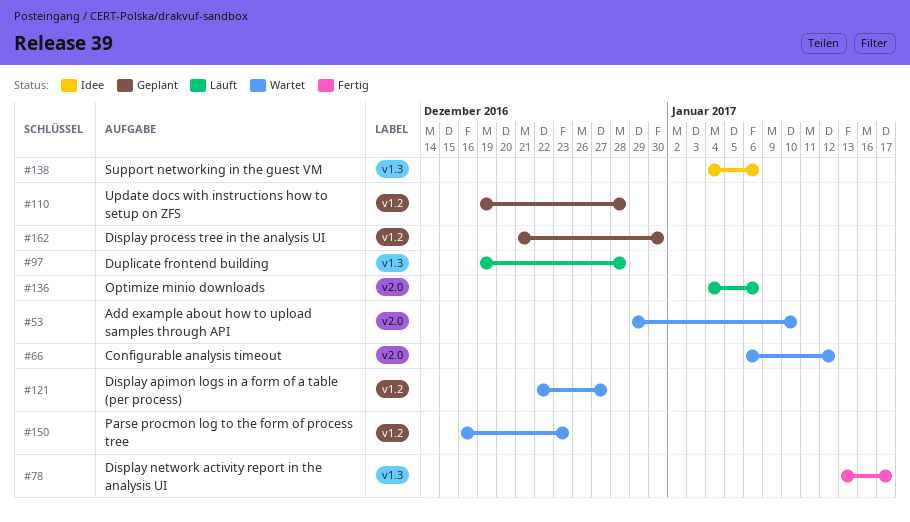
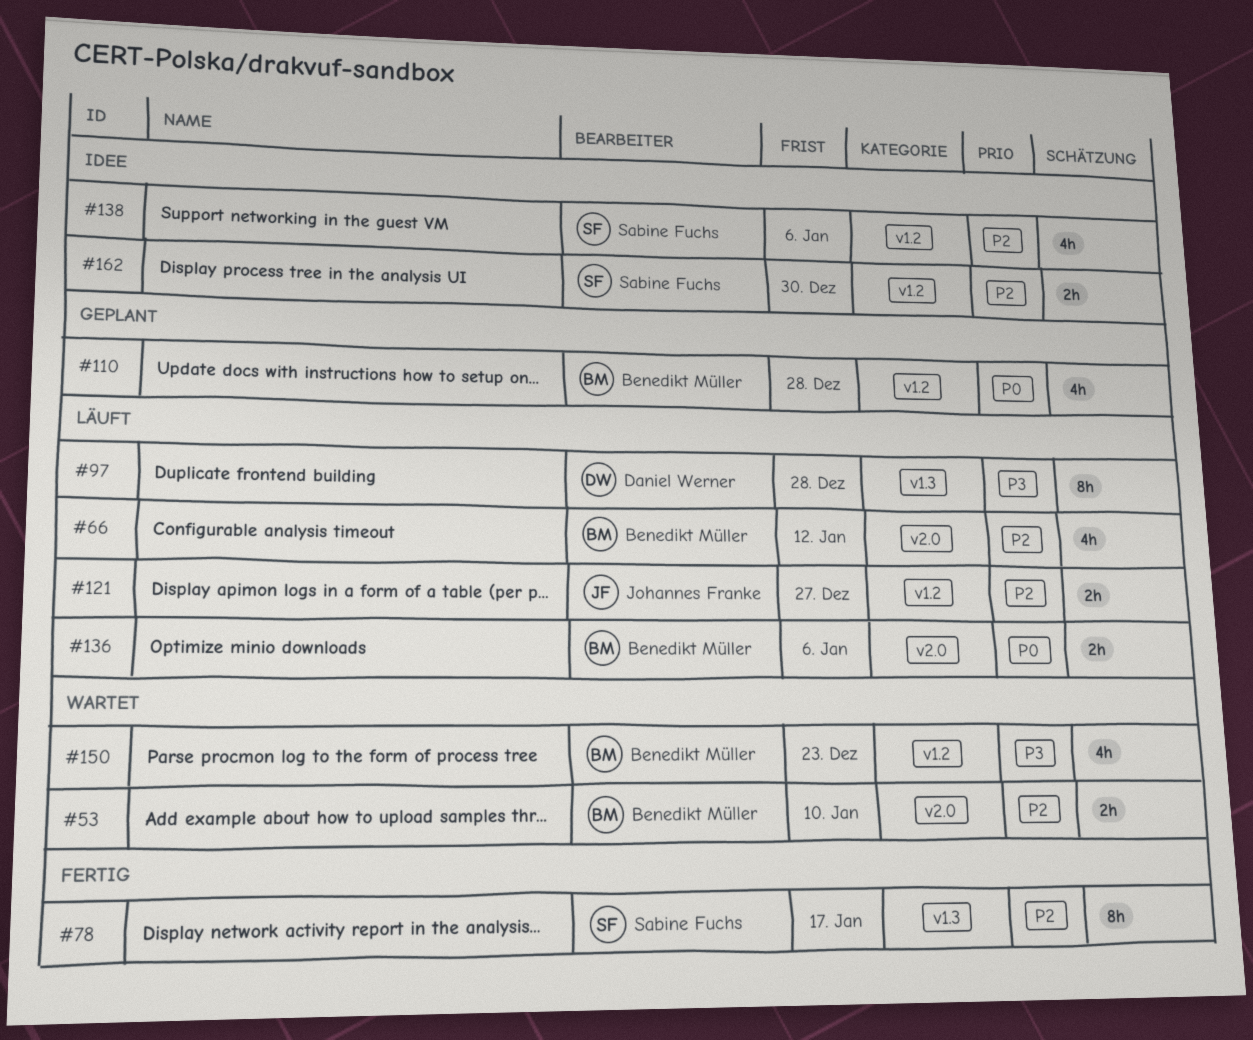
#66, status: Wartet -> Läuft
#121, status: Wartet -> Läuft
#138, label: v1.3 -> v1.2
#162, status: Geplant -> Idee

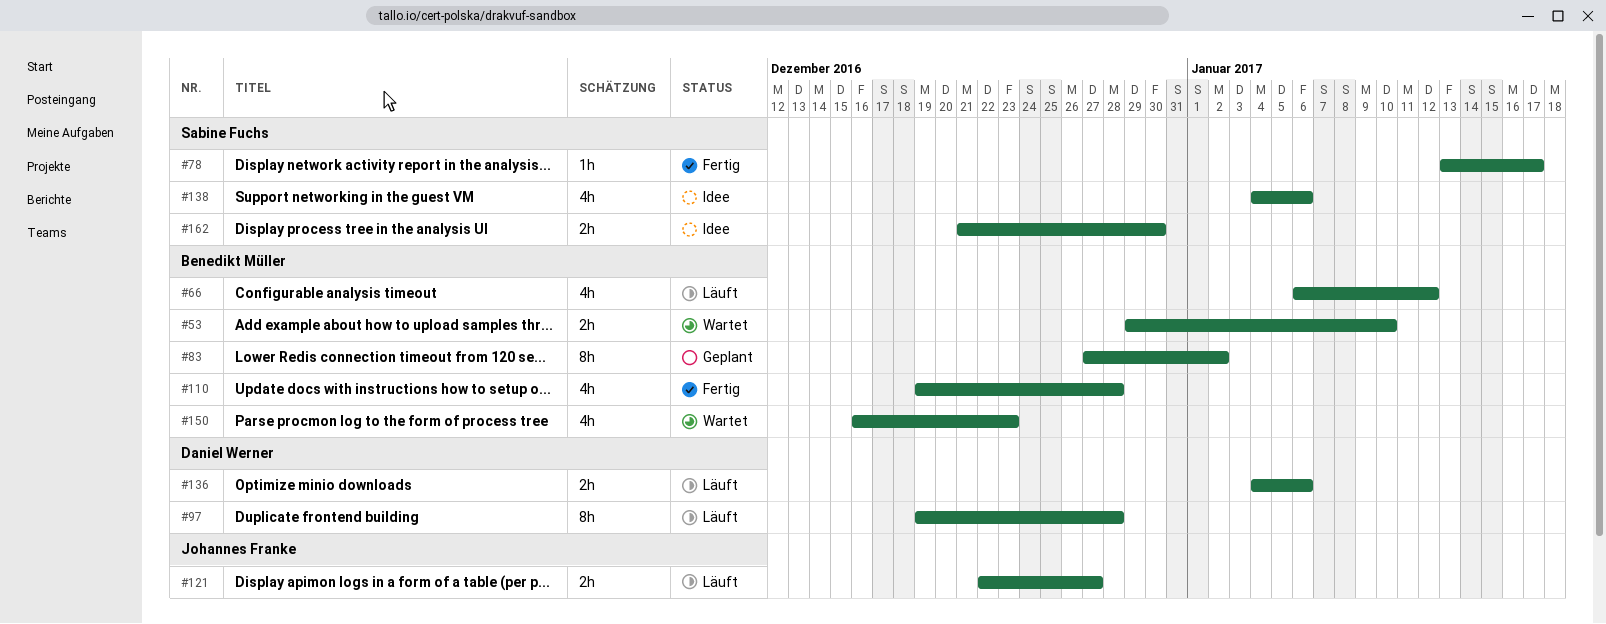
#78, estimate: 8h -> 1h
#83: none -> present
#110, status: Geplant -> Fertig
#136, owner: Benedikt Müller -> Daniel Werner

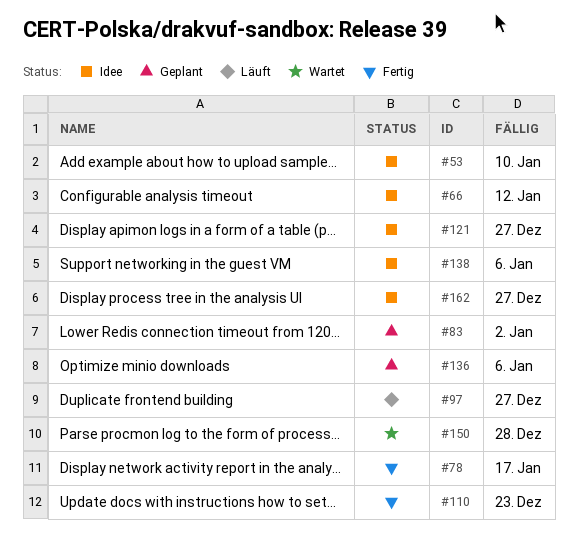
#53, status: Wartet -> Idee
#66, status: Läuft -> Idee
#97, due: Dec 28 -> Dec 27
#110, due: Dec 28 -> Dec 23
#121, status: Läuft -> Idee
#136, status: Läuft -> Geplant
#150, due: Dec 23 -> Dec 28
#162, due: Dec 30 -> Dec 27

